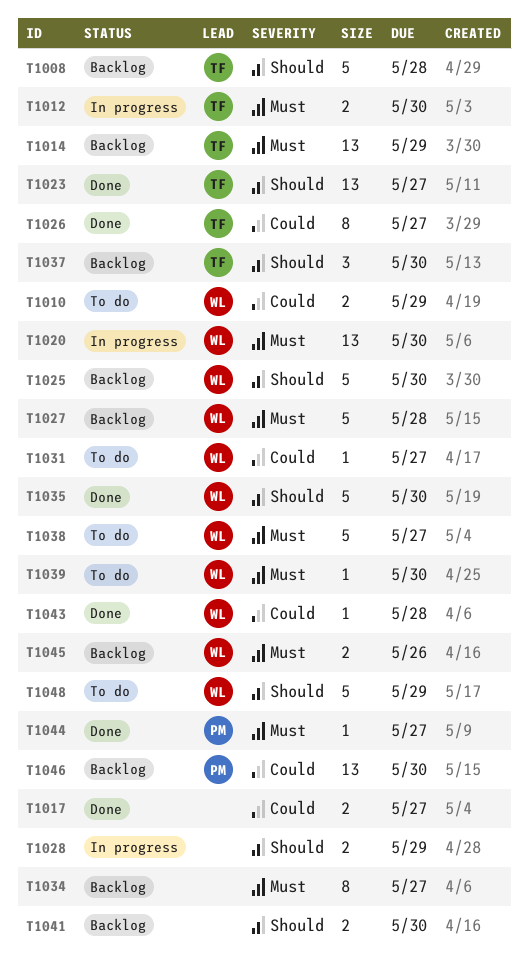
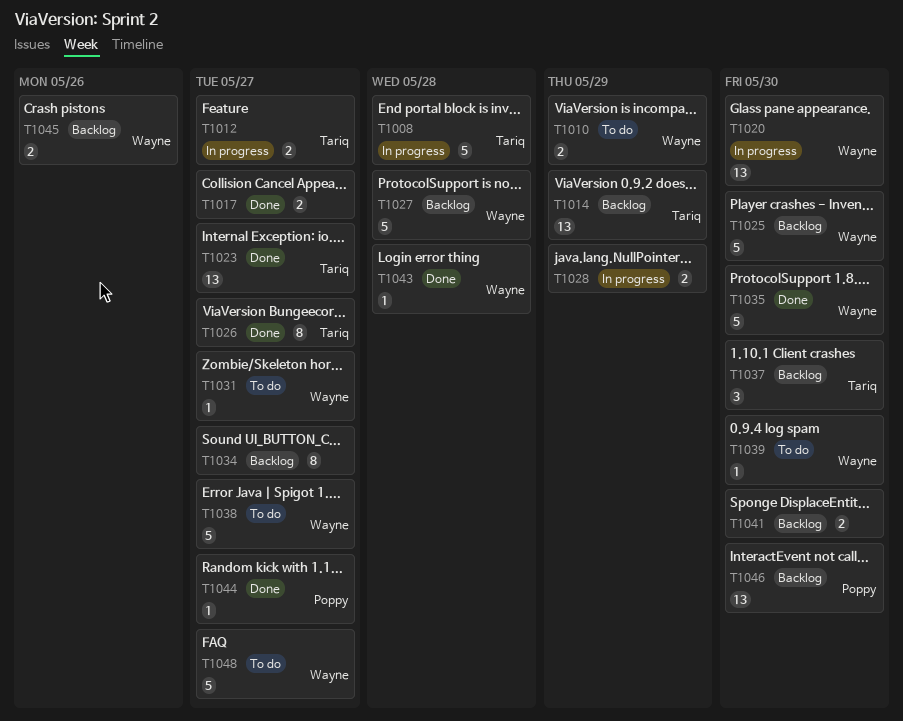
T1008, status: Backlog -> In progress
T1012, due: May 30 -> May 27
T1048, due: May 29 -> May 27

